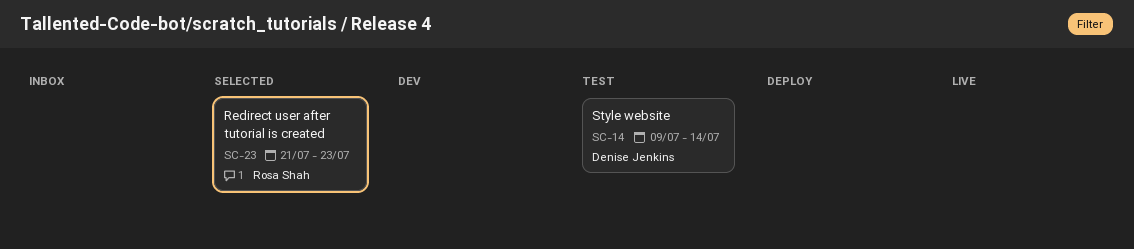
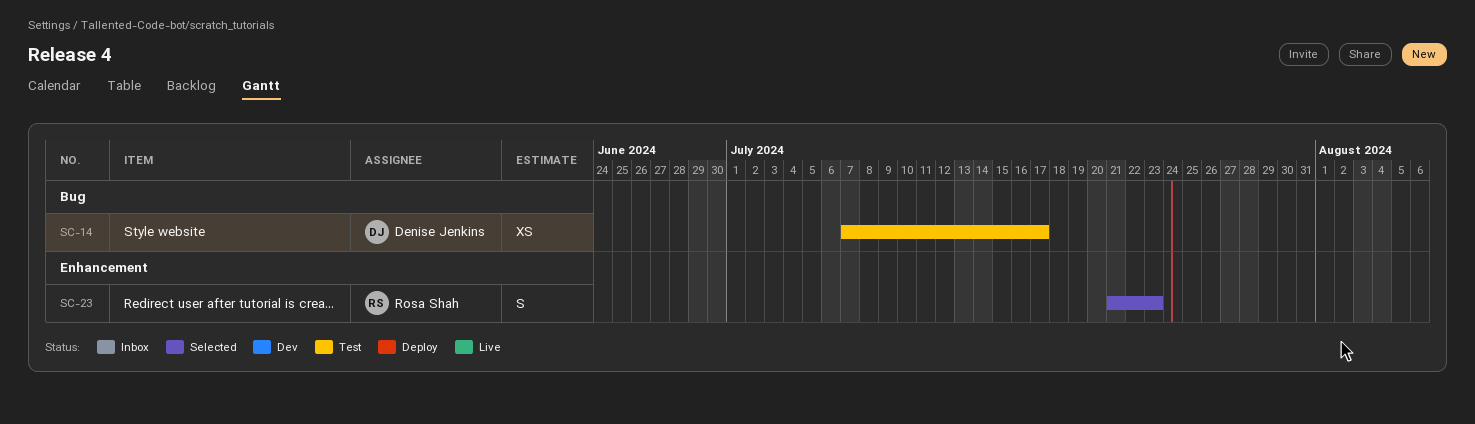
SC-14, start: Jul 9 -> Jul 7
SC-14, due: Jul 14 -> Jul 17

